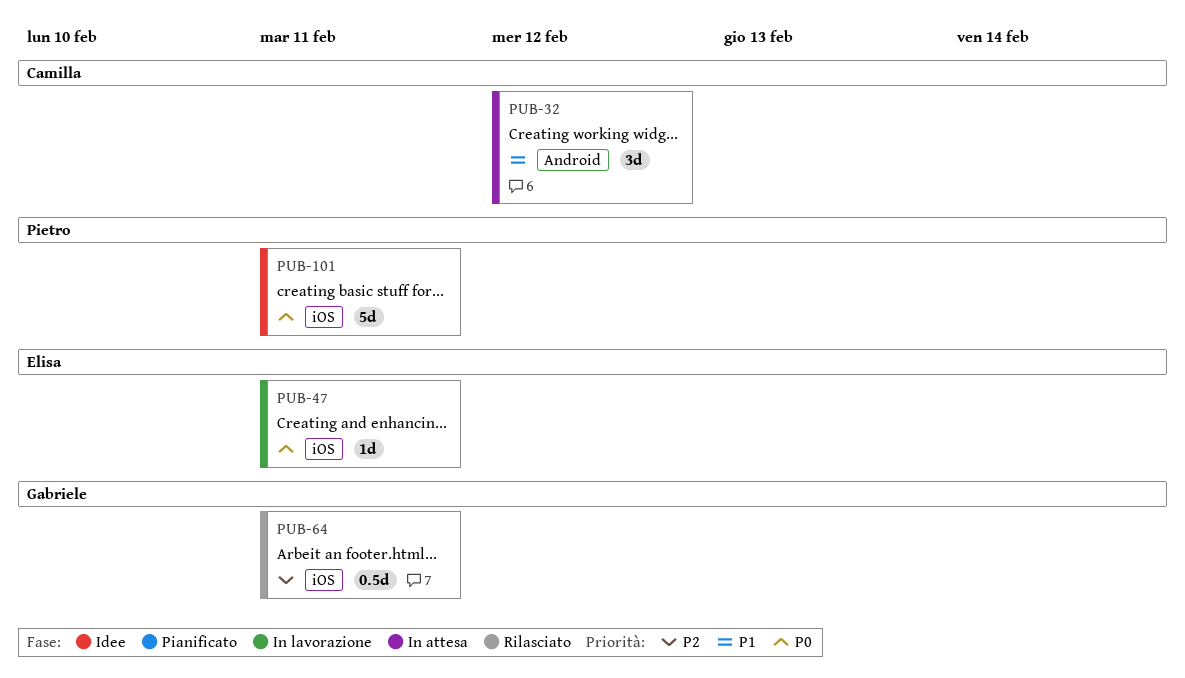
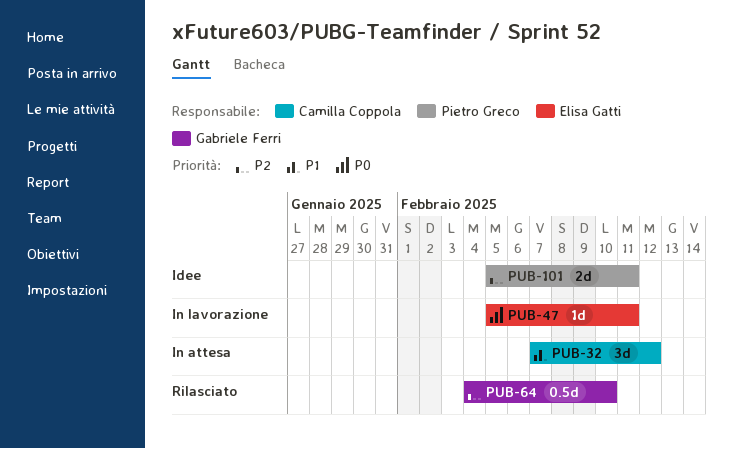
PUB-64, due: Feb 11 -> Feb 10
PUB-101, priority: P0 -> P2
PUB-101, estimate: 5d -> 2d

